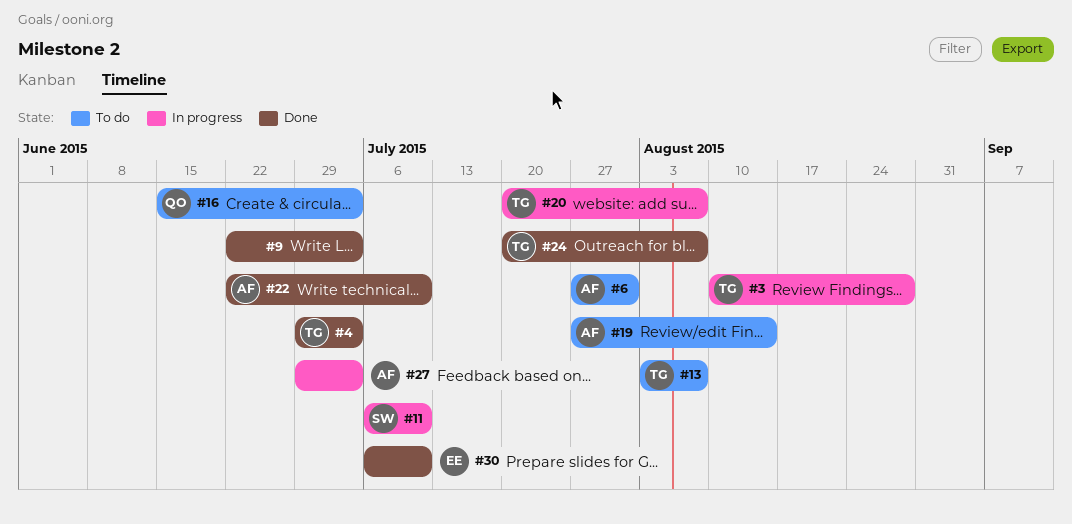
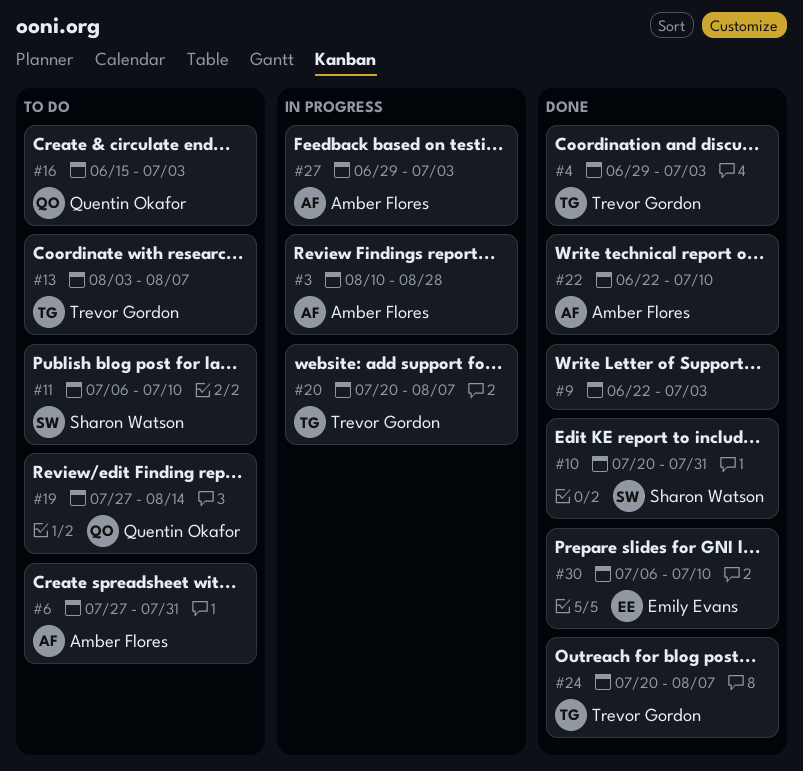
#3, owner: Trevor Gordon -> Amber Flores
#10: none -> present
#11, status: In progress -> To do
#19, owner: Amber Flores -> Quentin Okafor

